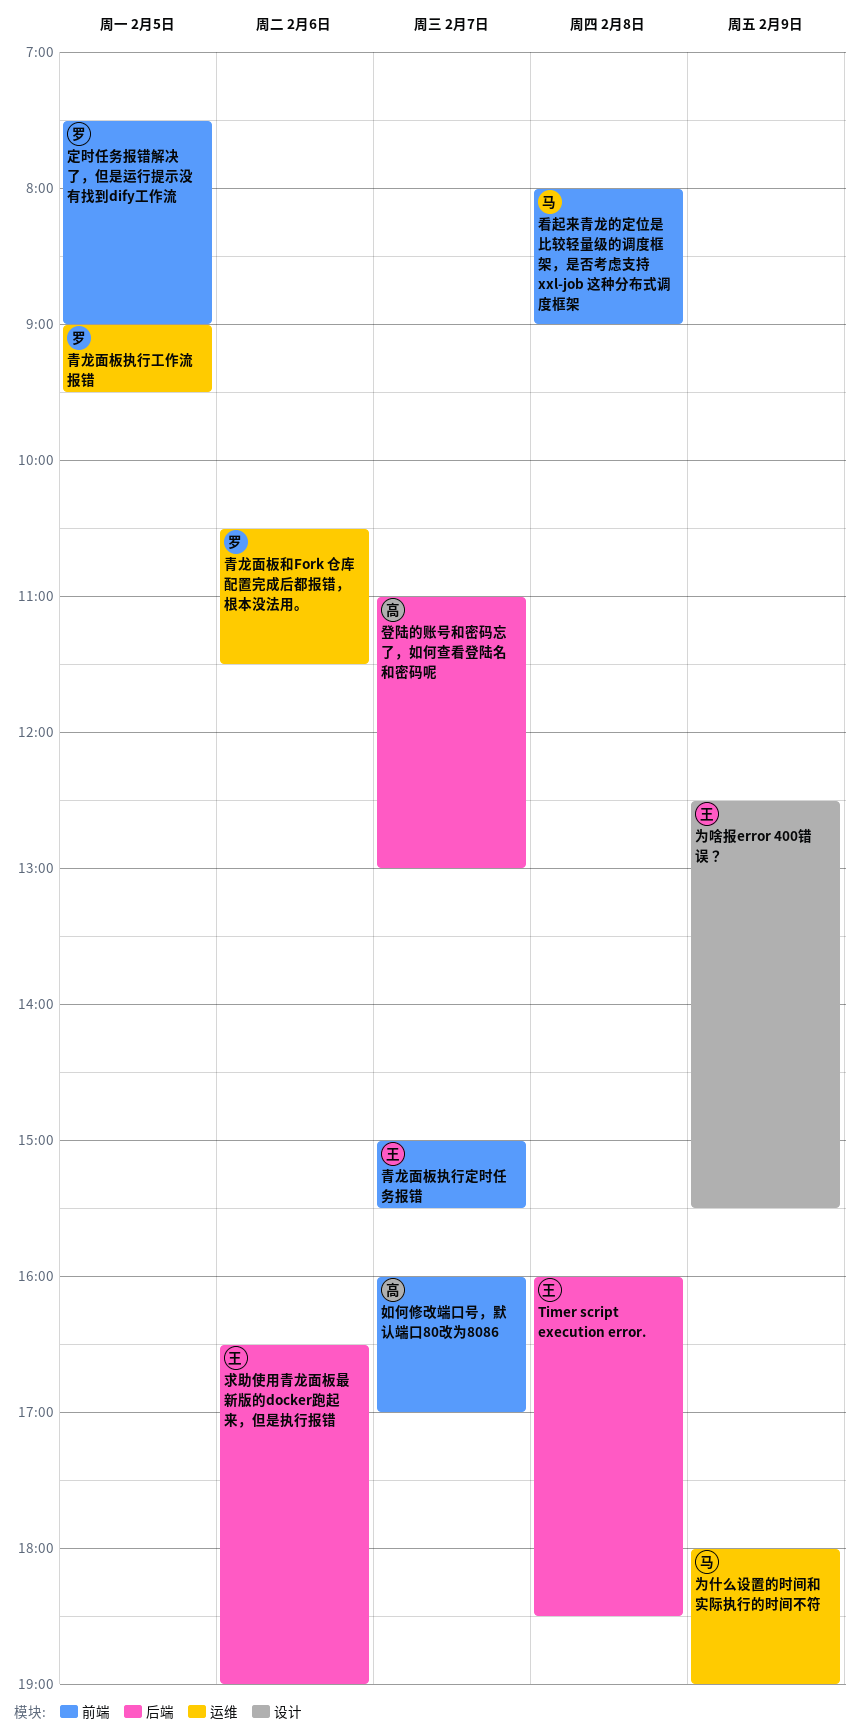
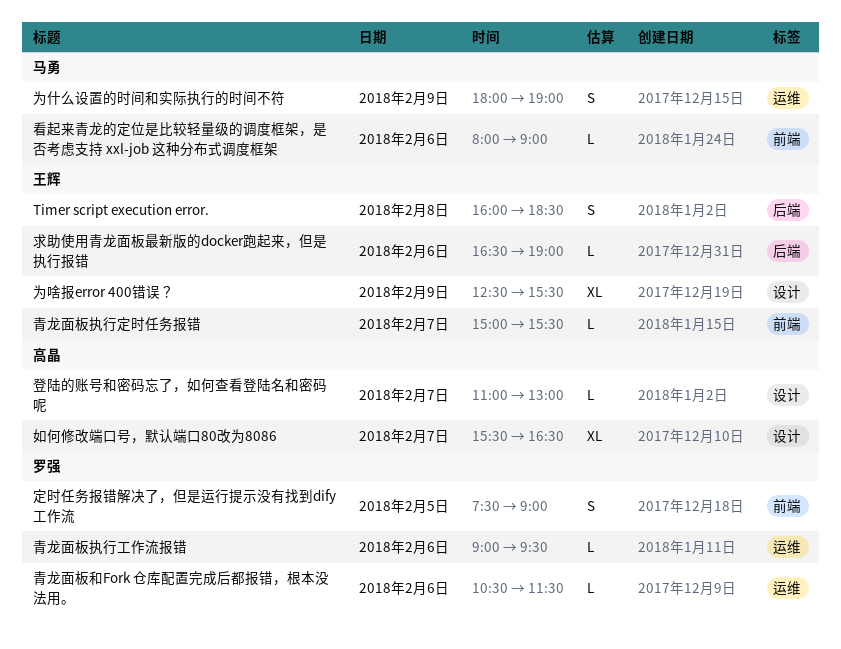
如何修改端口号，默认端口80改为8086, label: 前端 -> 设计
如何修改端口号，默认端口80改为8086, begins: 16:00 -> 15:30
如何修改端口号，默认端口80改为8086, ends: 17:00 -> 16:30
登陆的账号和密码忘了，如何查看登陆名和密码呢, label: 后端 -> 设计
看起来青龙的定位是比较轻量级的调度框架，是否考虑支持 xxl-job 这种分布式调度框架, day: Feb 8 -> Feb 6
青龙面板执行工作流报错, day: Feb 5 -> Feb 6

